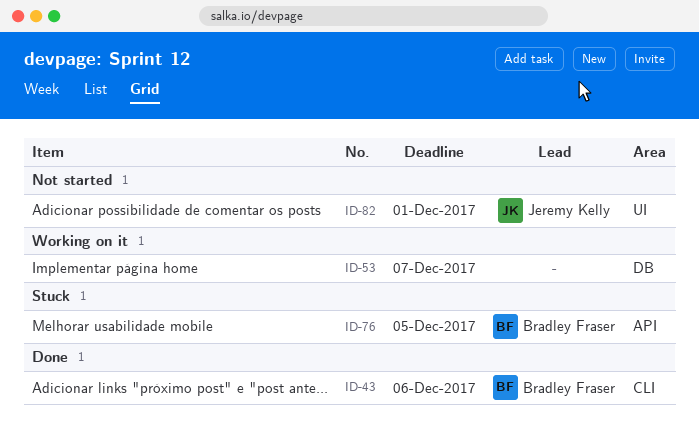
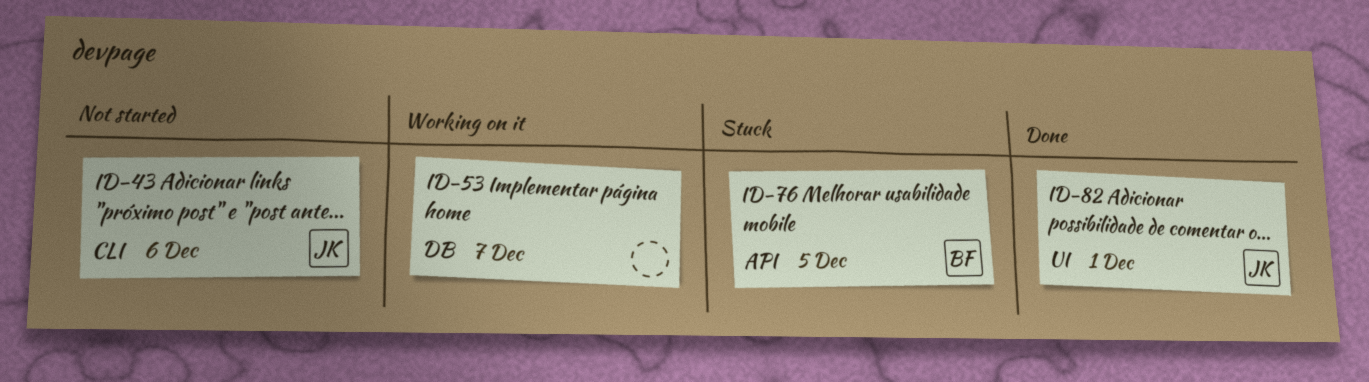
ID-43, status: Done -> Not started
ID-43, owner: Bradley Fraser -> Jeremy Kelly
ID-82, status: Not started -> Done

